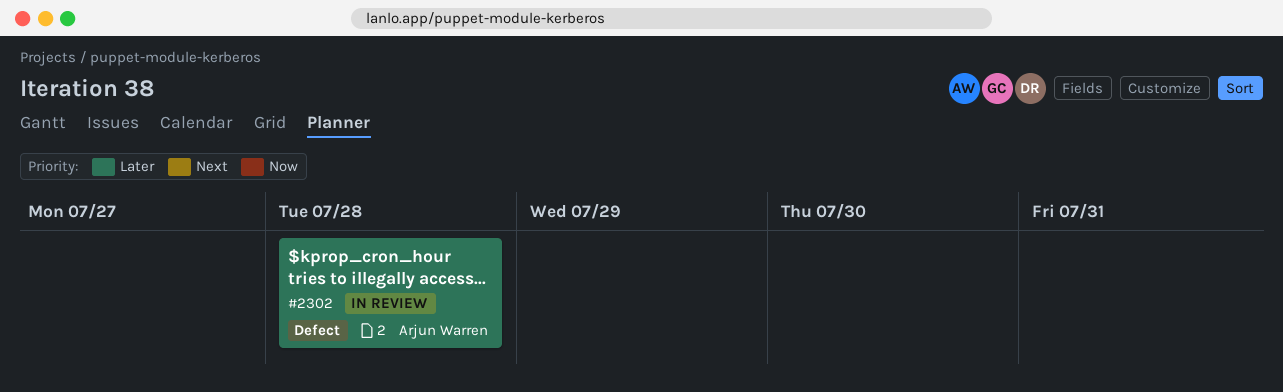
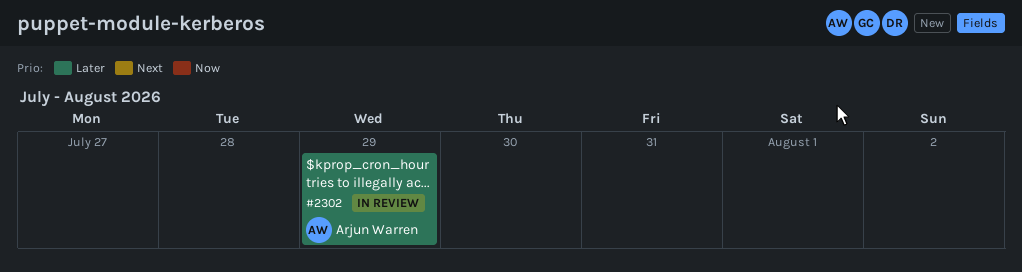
#2302, due: Jul 28 -> Jul 29

